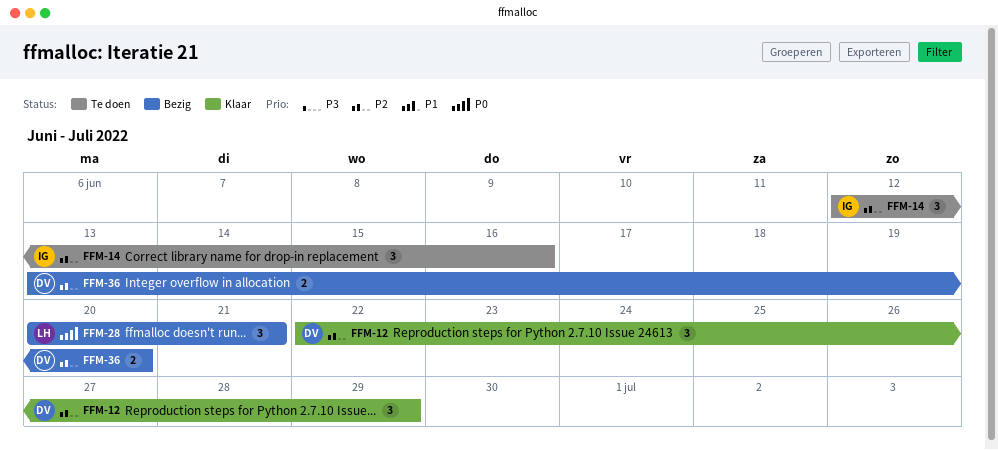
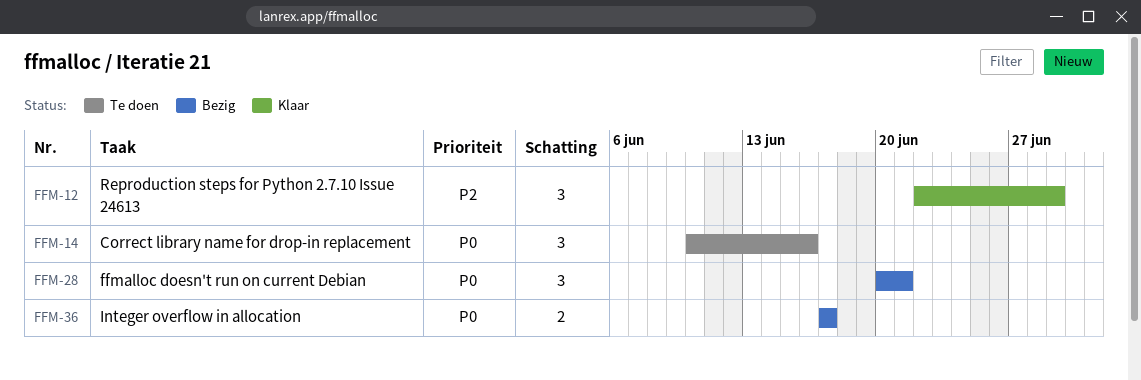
FFM-14, priority: P2 -> P0
FFM-14, start: Jun 12 -> Jun 10
FFM-36, priority: P2 -> P0
FFM-36, start: Jun 13 -> Jun 17
FFM-36, due: Jun 20 -> Jun 17

